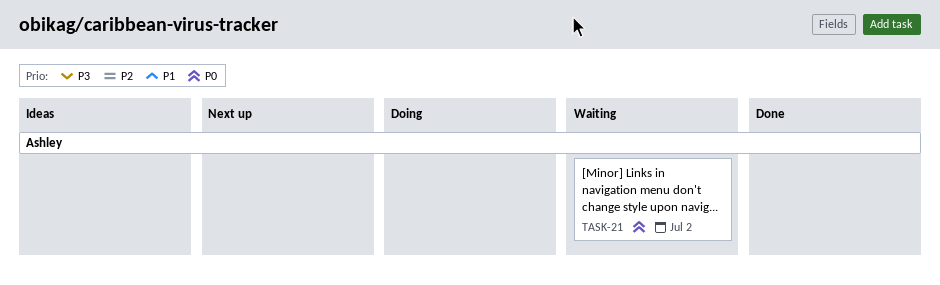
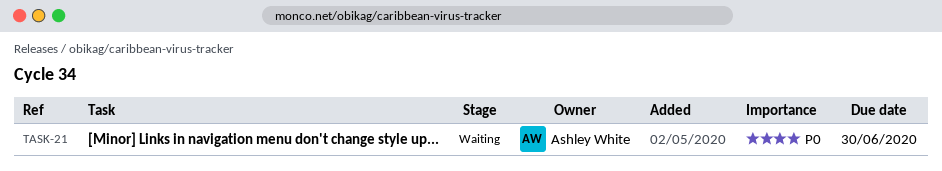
TASK-21, due: Jul 2 -> Jun 30

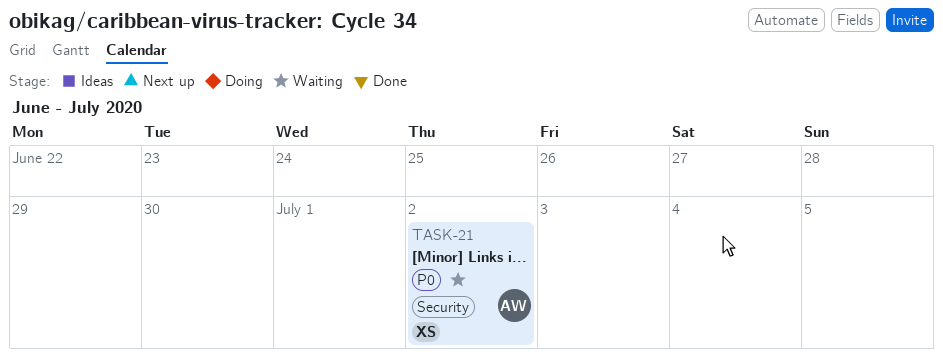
TASK-21, due: Jun 30 -> Jul 2

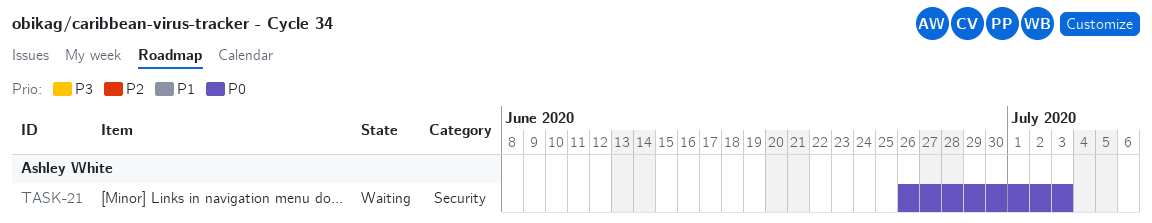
TASK-21, due: Jul 2 -> Jul 3

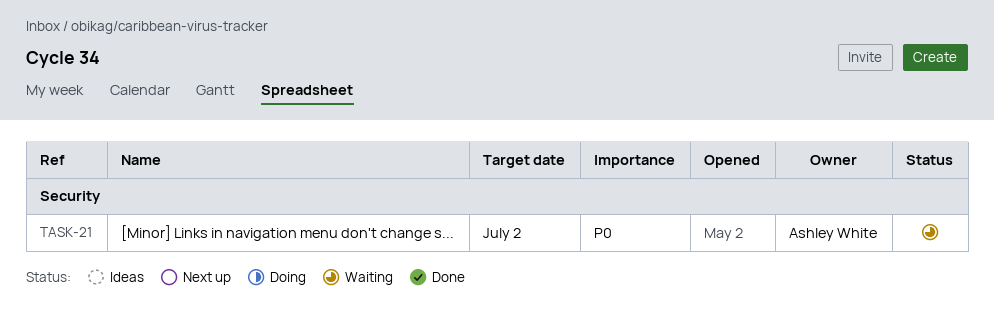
TASK-21, due: Jul 3 -> Jul 2

